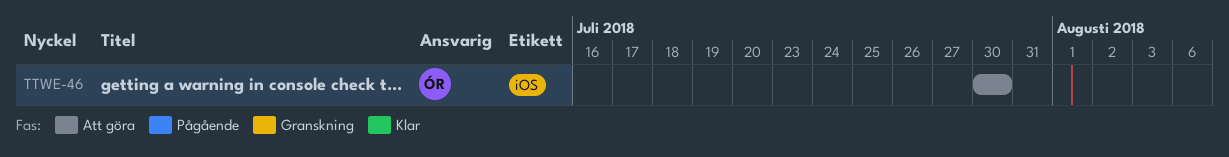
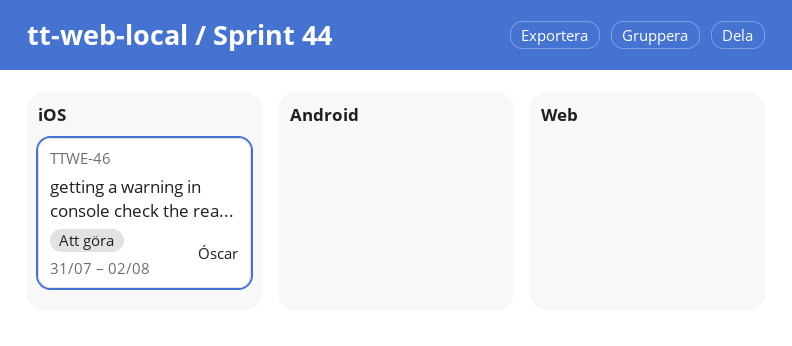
TTWE-46, start: Jul 30 -> Jul 31
TTWE-46, due: Jul 30 -> Aug 2

